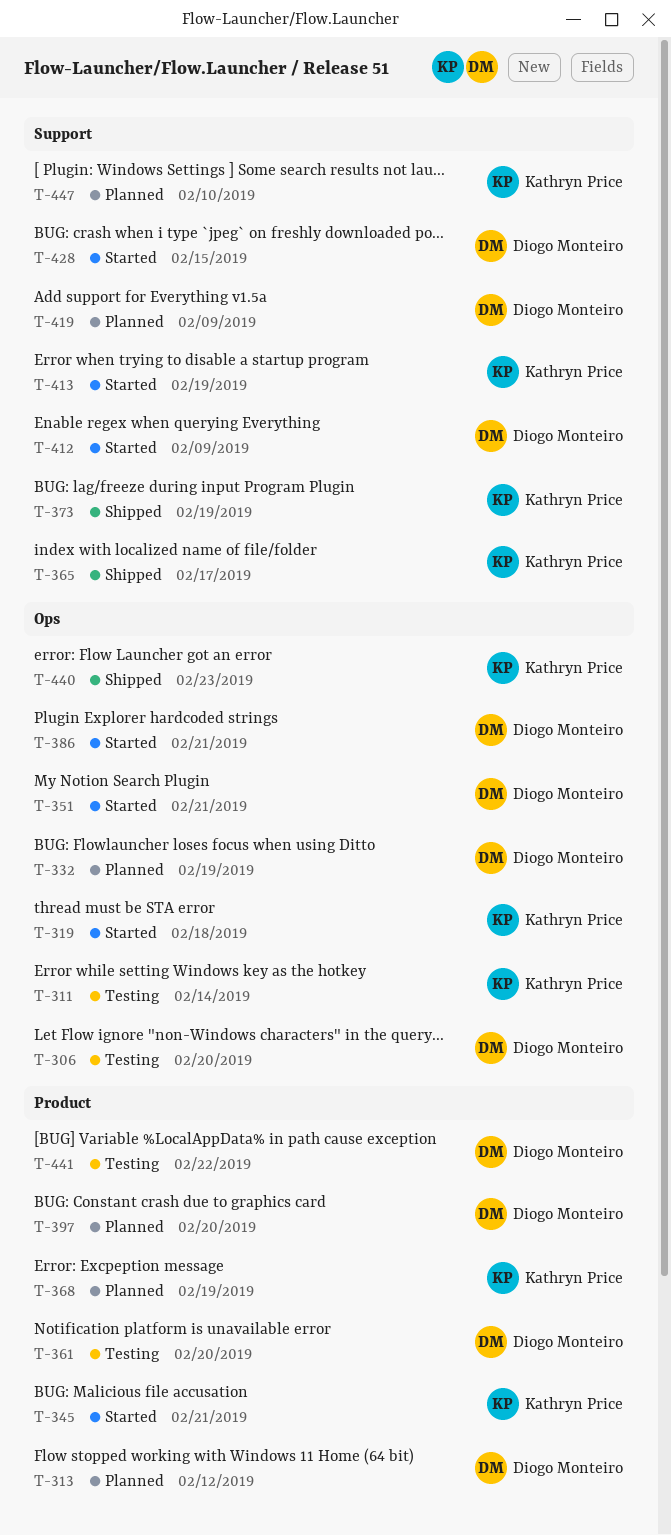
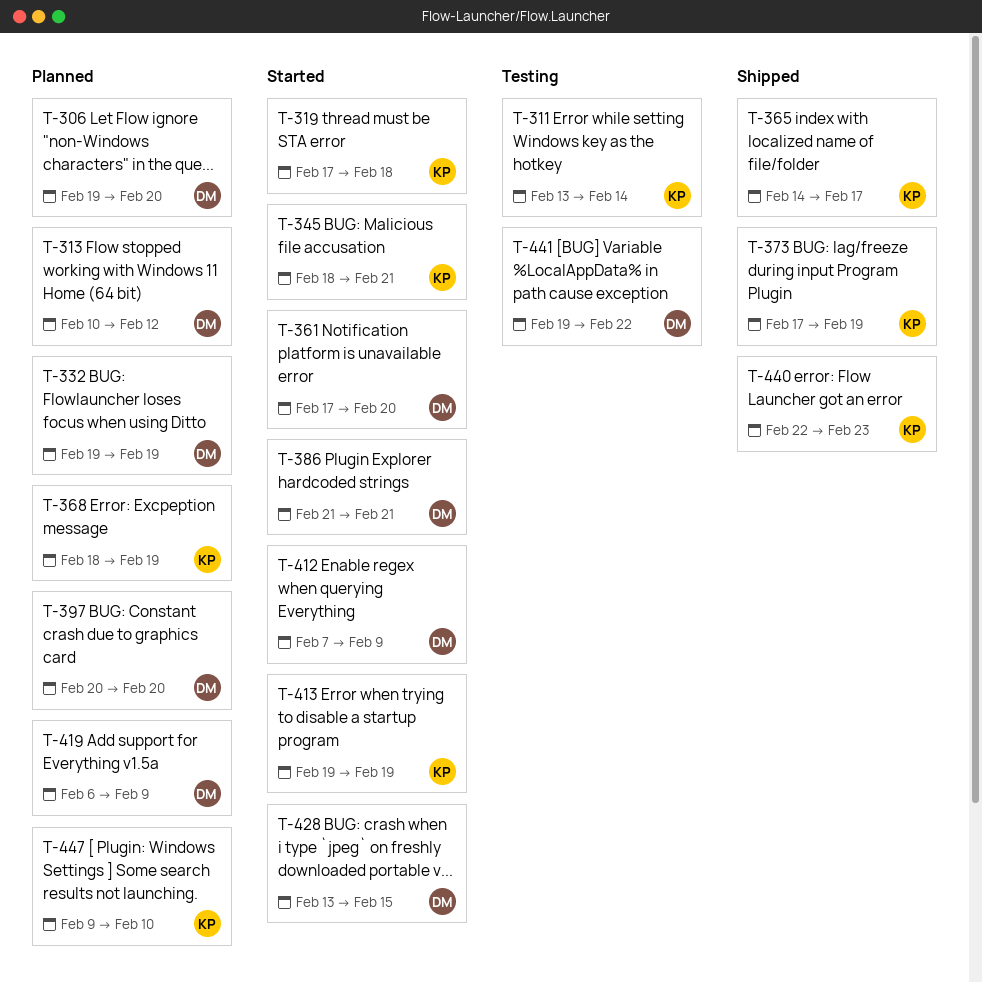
T-306, status: Testing -> Planned
T-351: present -> none
T-361, status: Testing -> Started

